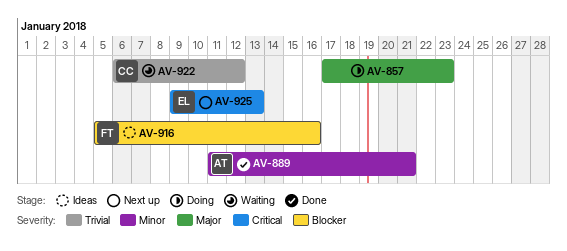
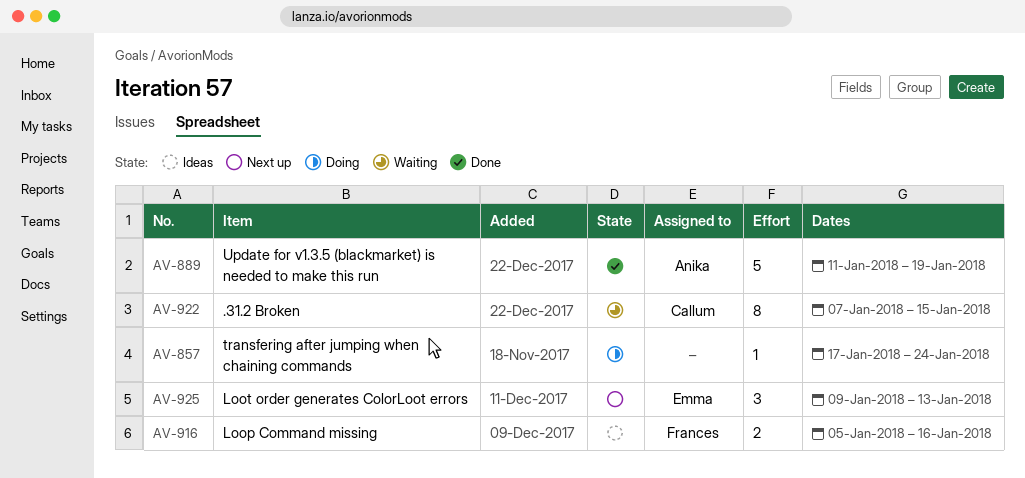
AV-857, due: Jan 23 -> Jan 24
AV-889, due: Jan 21 -> Jan 19
AV-922, start: Jan 6 -> Jan 7
AV-922, due: Jan 12 -> Jan 15

